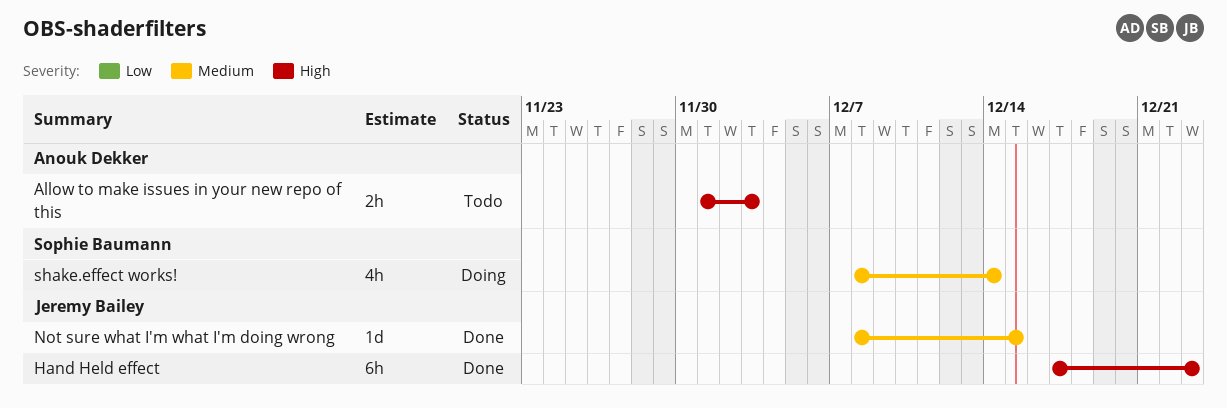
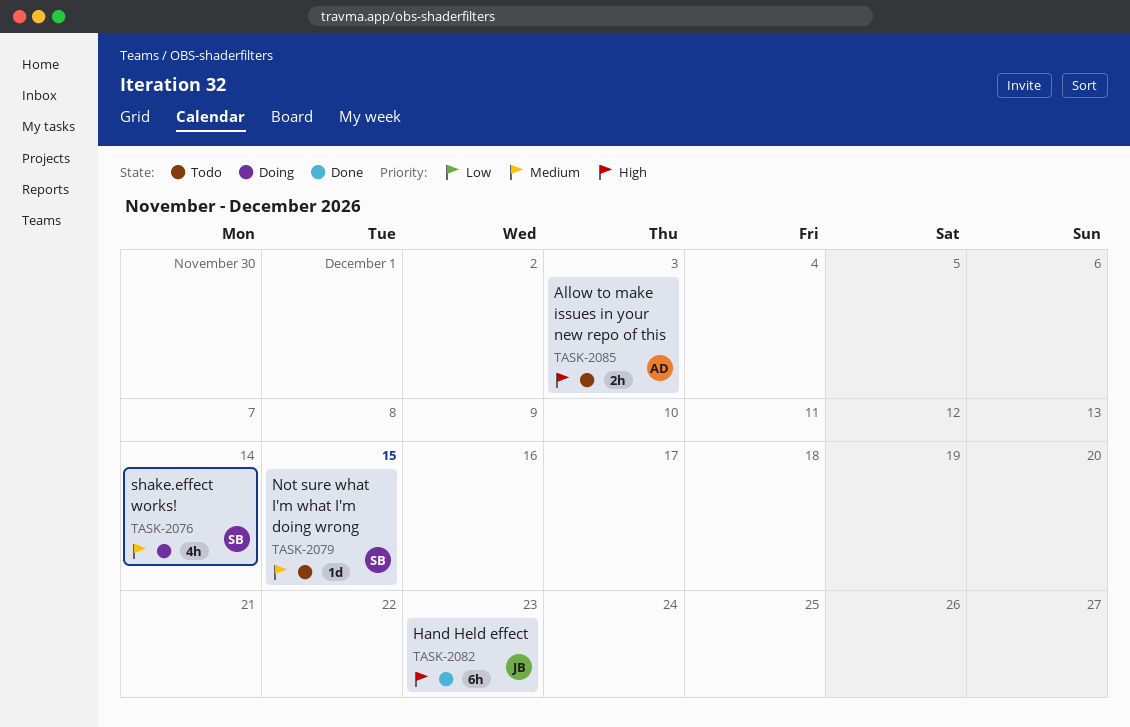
Not sure what I'm what I'm doing wrong, status: Done -> Todo
Not sure what I'm what I'm doing wrong, owner: Jeremy Bailey -> Sophie Baumann

